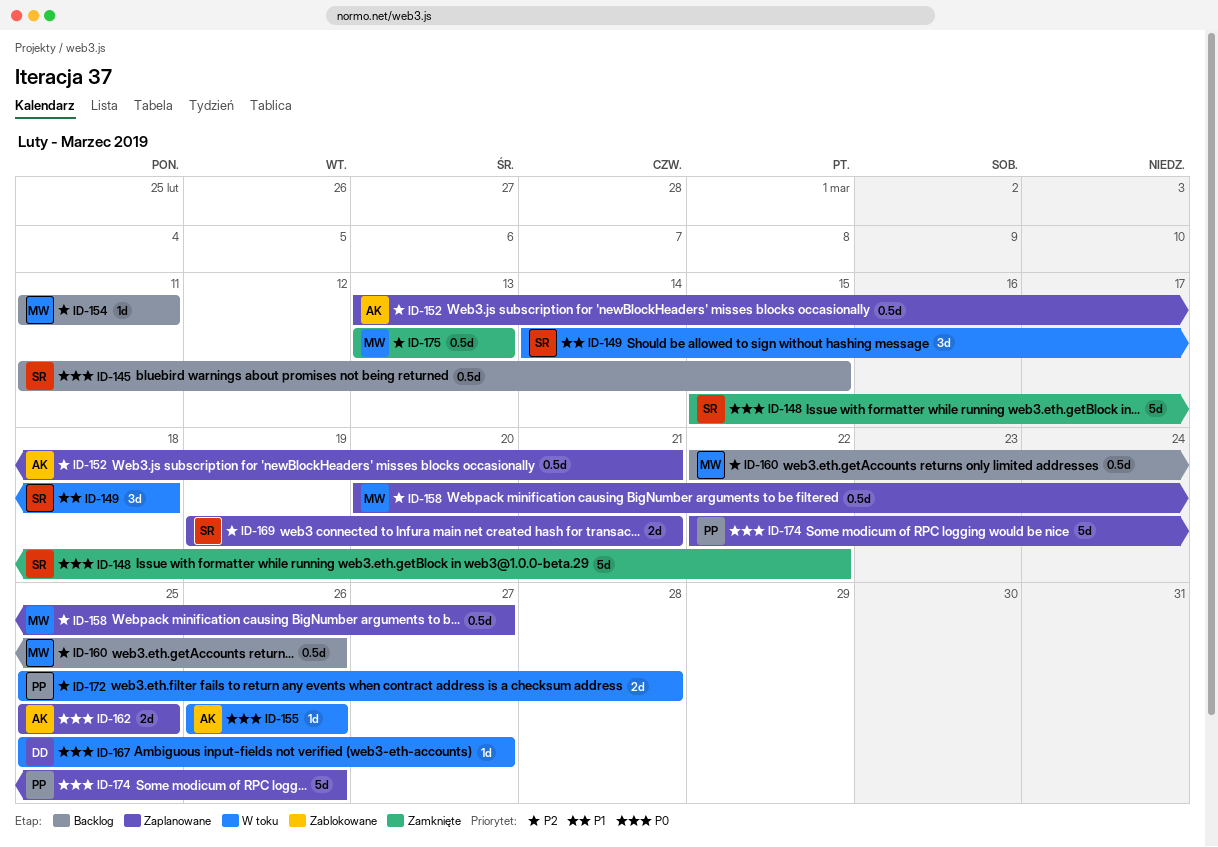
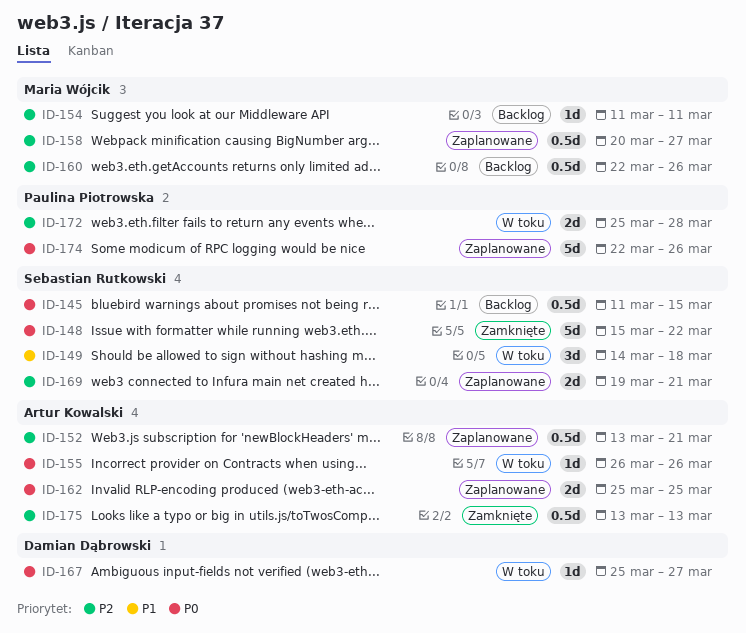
ID-175, owner: Maria Wójcik -> Artur Kowalski

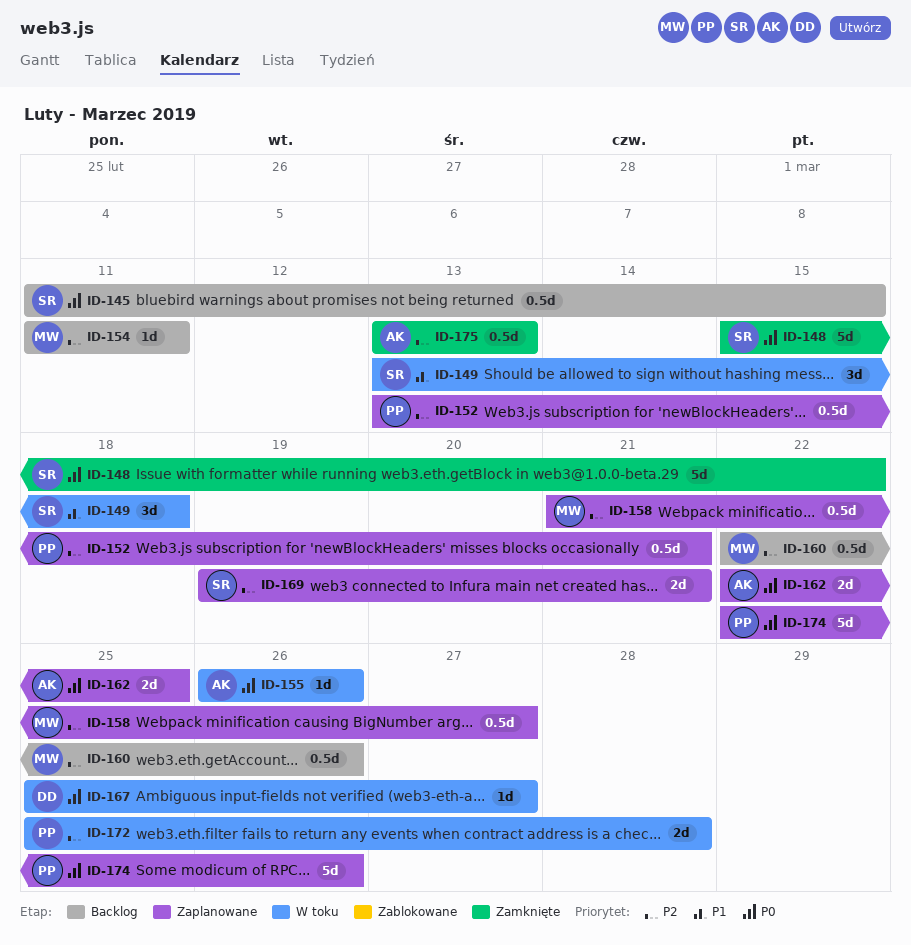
ID-149, start: Mar 14 -> Mar 13
ID-152, owner: Artur Kowalski -> Paulina Piotrowska
ID-158, start: Mar 20 -> Mar 21
ID-162, start: Mar 25 -> Mar 22

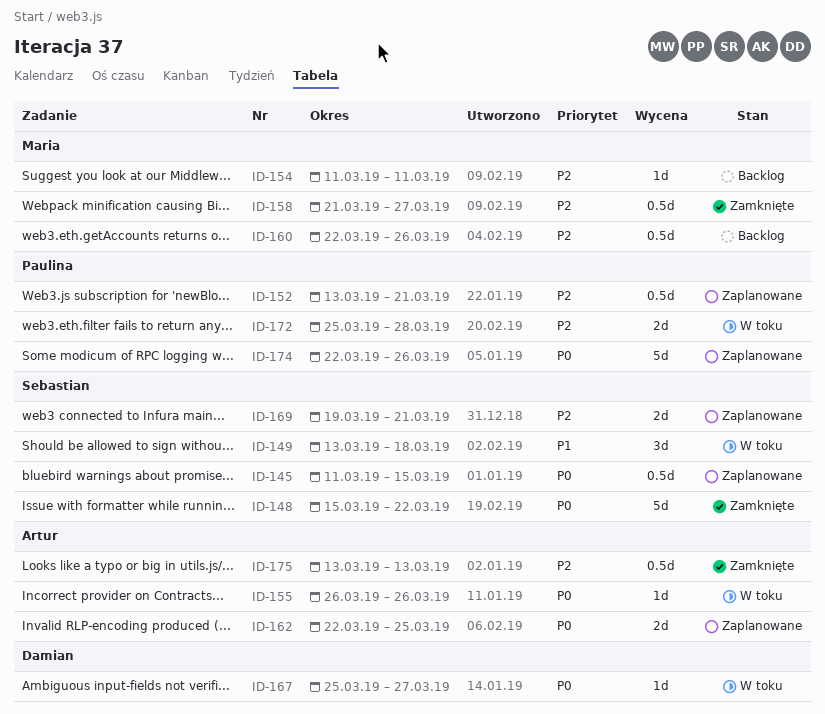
ID-145, status: Backlog -> Zaplanowane
ID-158, status: Zaplanowane -> Zamknięte

